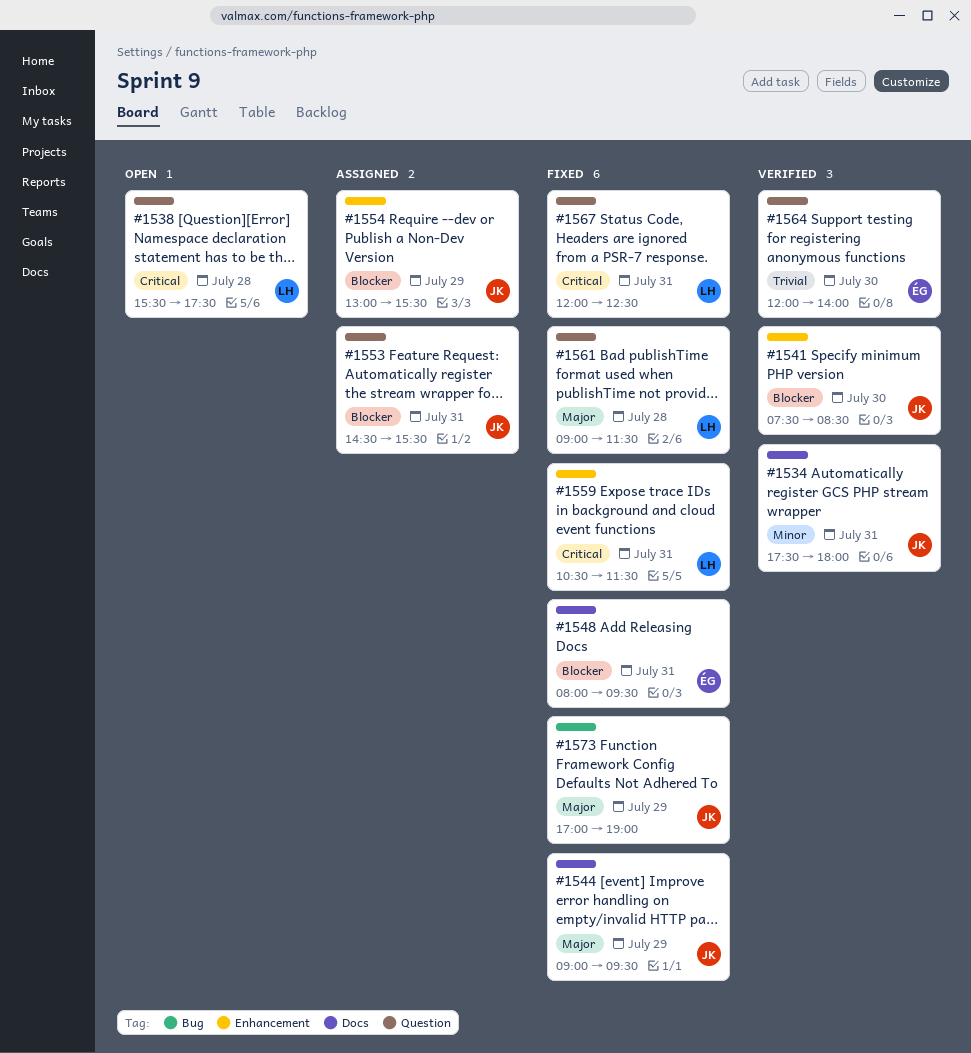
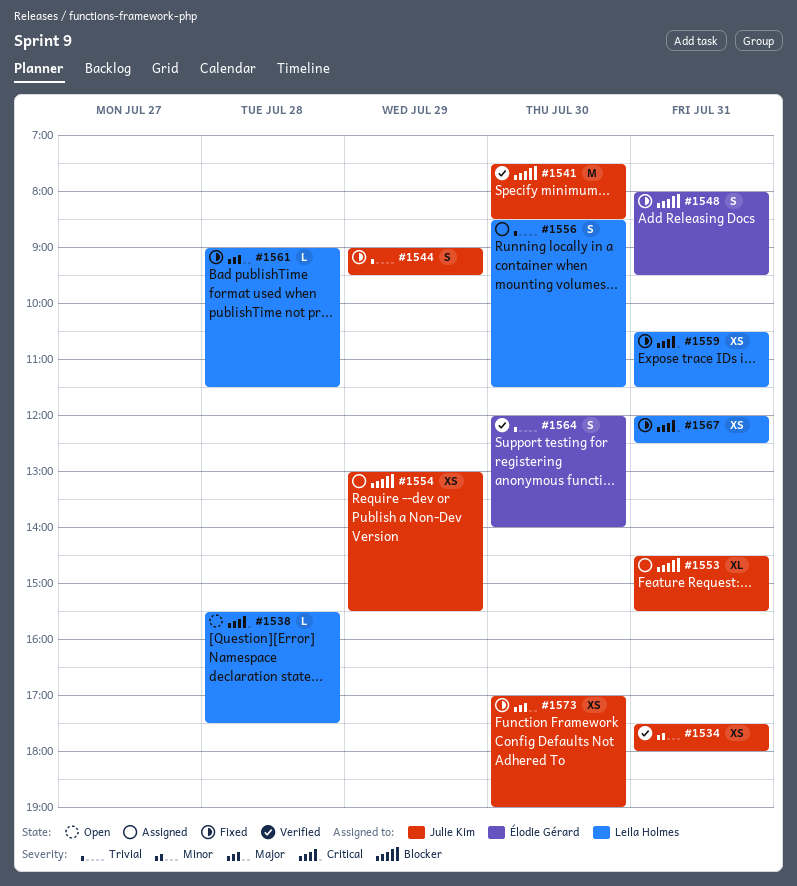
#1544, priority: Major -> Trivial
#1556: none -> present
#1573, day: Jul 29 -> Jul 30

